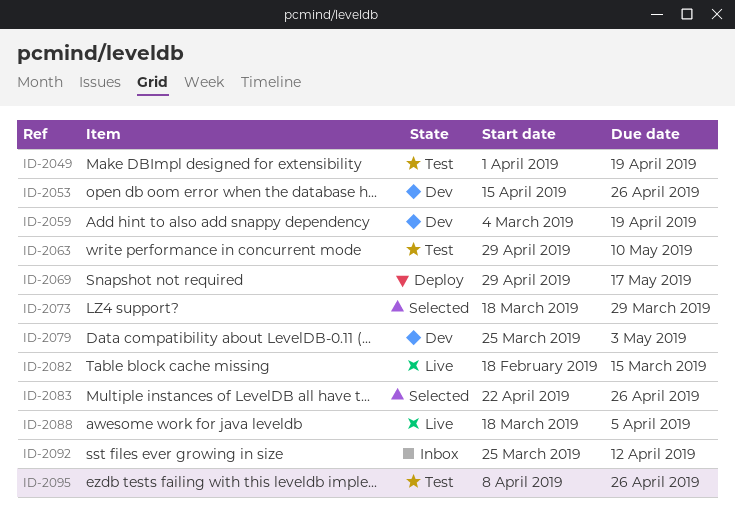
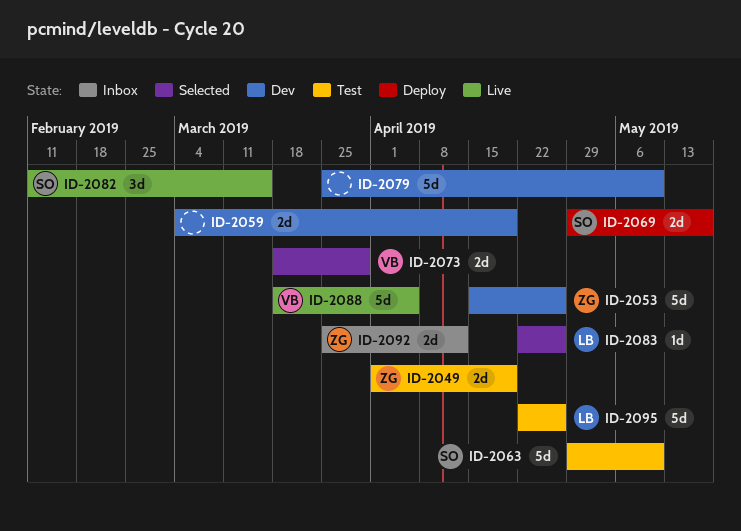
ID-2079, due: May 3 -> May 10
ID-2082, start: Feb 18 -> Feb 11
ID-2095, start: Apr 8 -> Apr 22

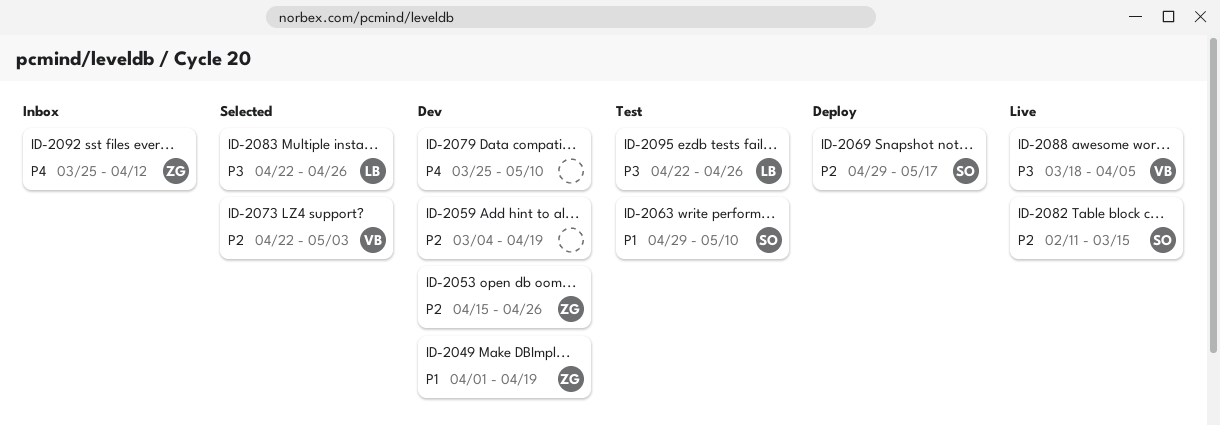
ID-2049, status: Test -> Dev
ID-2073, start: Mar 18 -> Apr 22
ID-2073, due: Mar 29 -> May 3

